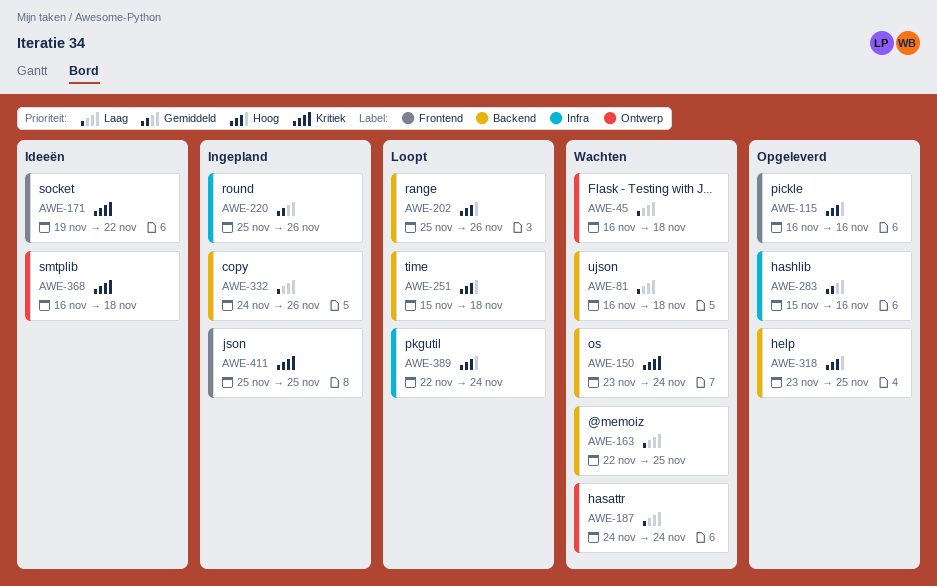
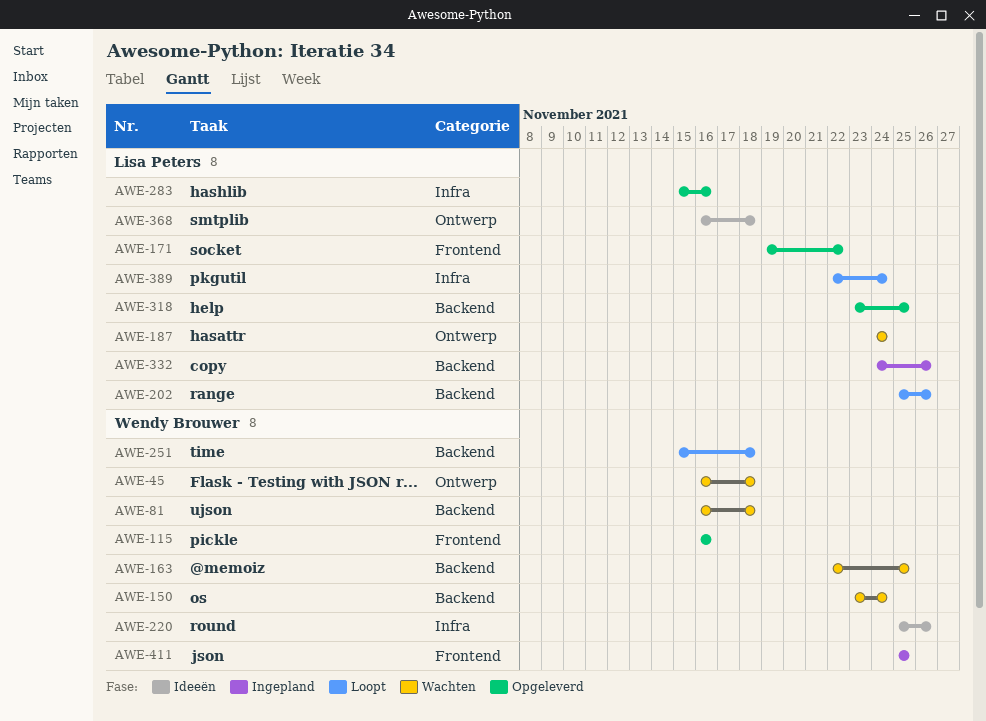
AWE-171, status: Ideeën -> Opgeleverd
AWE-220, status: Ingepland -> Ideeën

